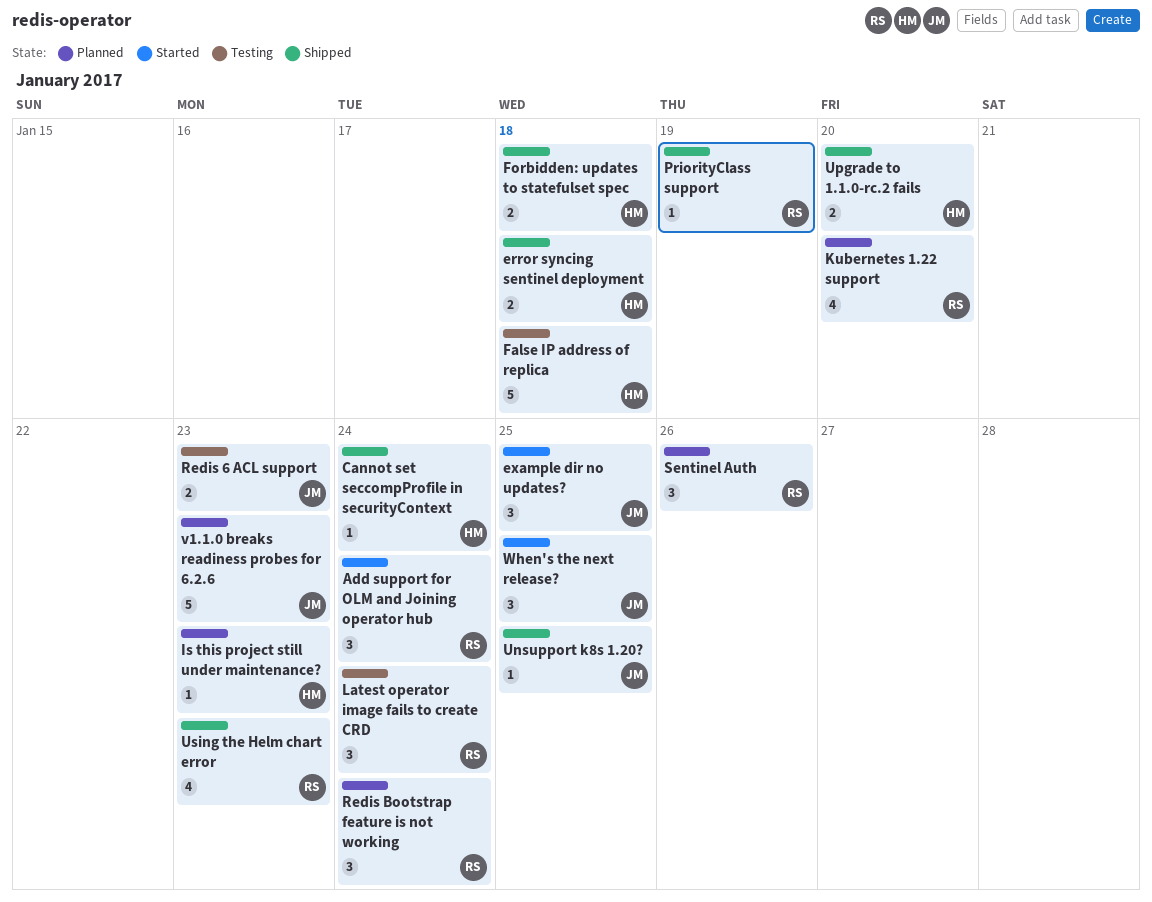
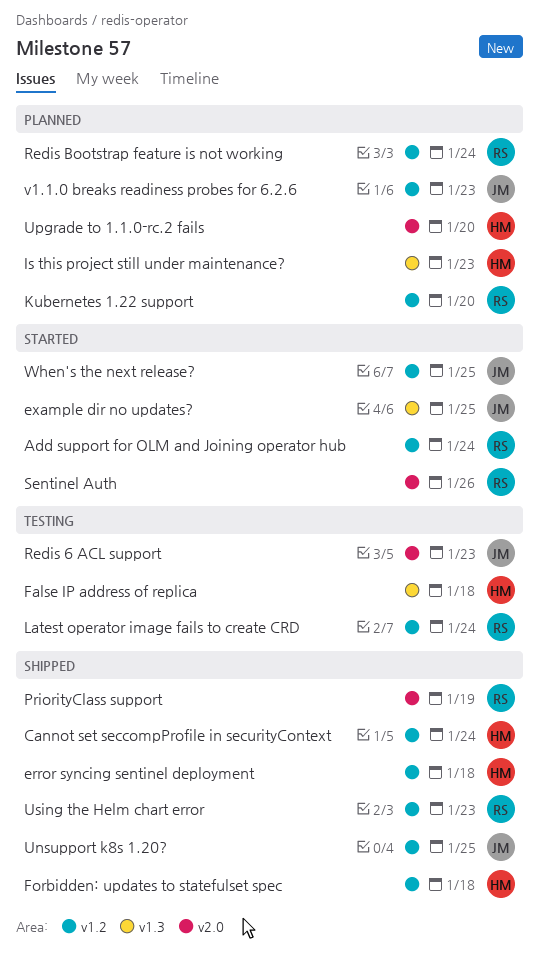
Sentinel Auth, status: Planned -> Started
Upgrade to 1.1.0-rc.2 fails, status: Shipped -> Planned

